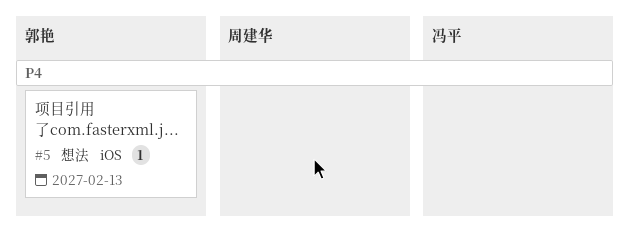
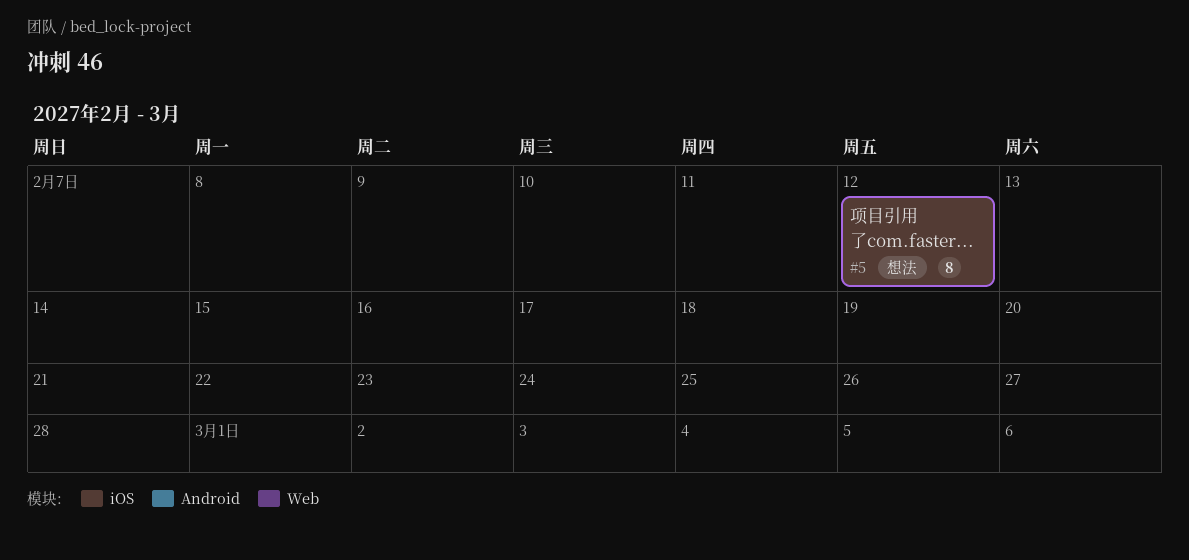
#5, estimate: 1 -> 8
#5, due: Feb 13 -> Feb 12

